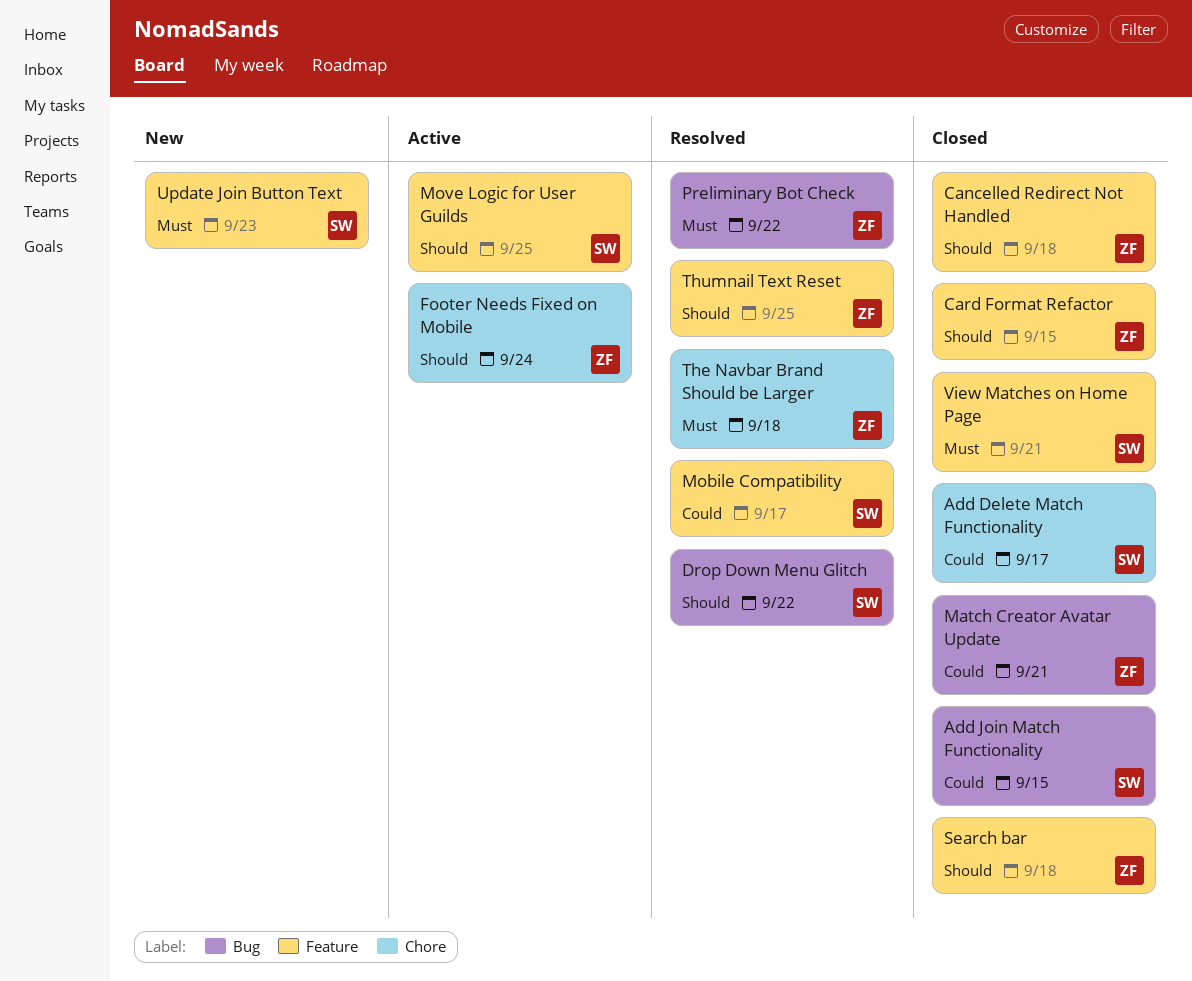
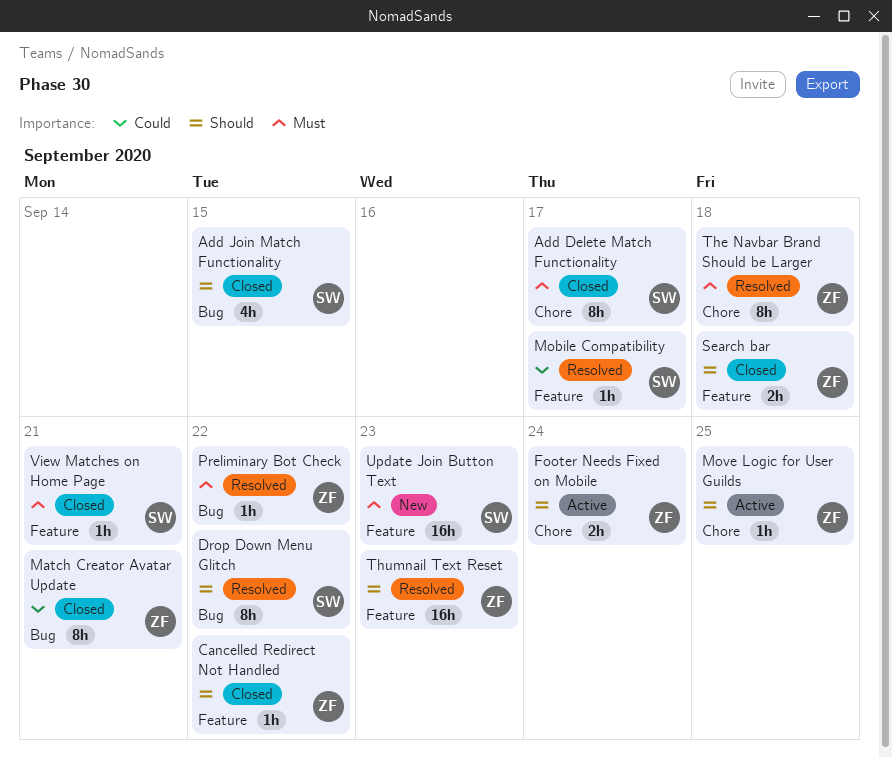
Add Delete Match Functionality, priority: Could -> Must
Add Join Match Functionality, priority: Could -> Should
Cancelled Redirect Not Handled, due: Sep 18 -> Sep 22
Card Format Refactor: present -> none
Move Logic for User Guilds, owner: SW -> ZF
Move Logic for User Guilds, label: Feature -> Chore
Thumnail Text Reset, due: Sep 25 -> Sep 23

